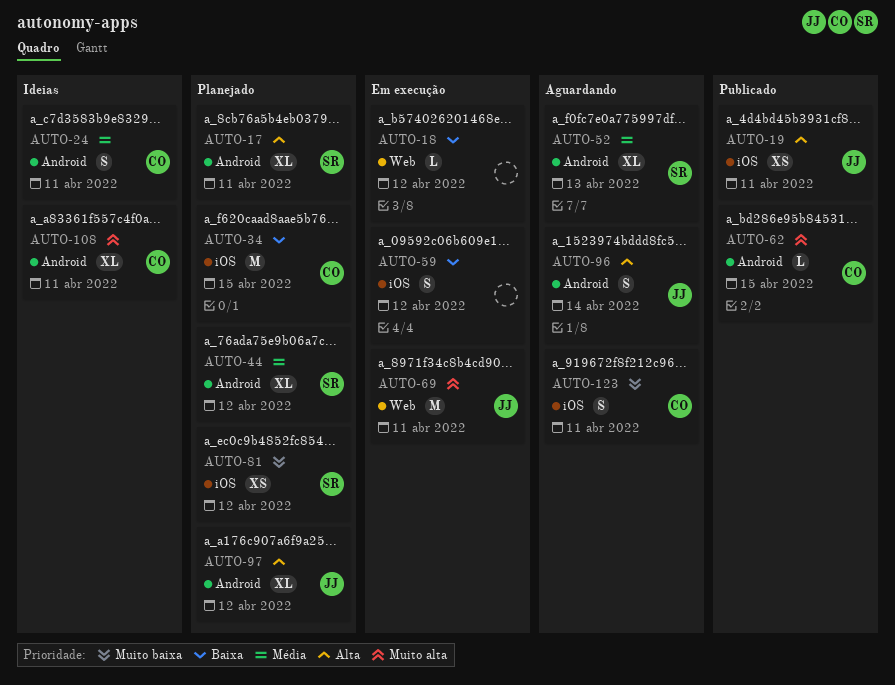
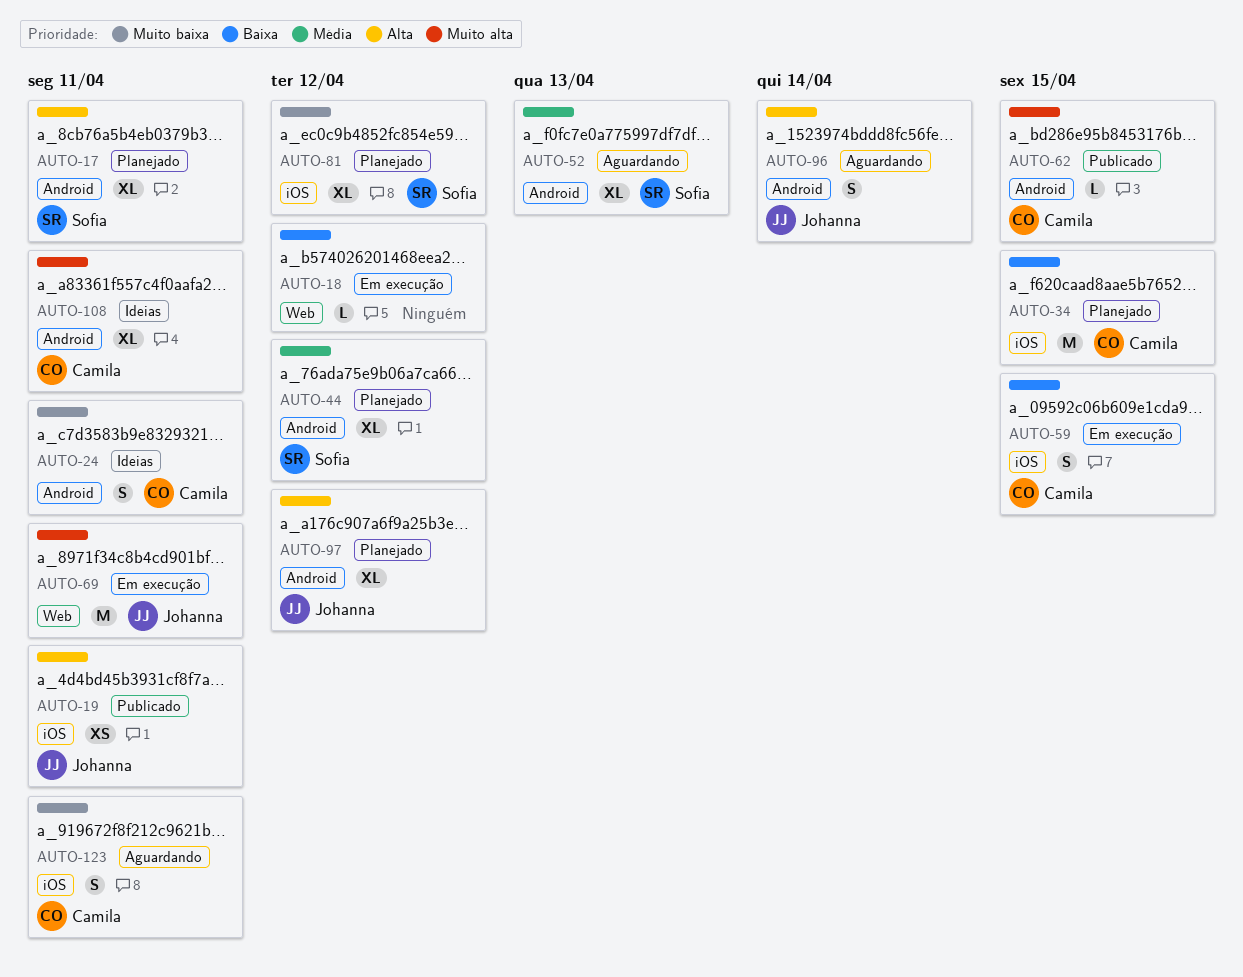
AUTO-24, priority: Média -> Muito baixa
AUTO-59, owner: none -> Camila
AUTO-59, due: Apr 12 -> Apr 15
AUTO-81, estimate: XS -> XL

